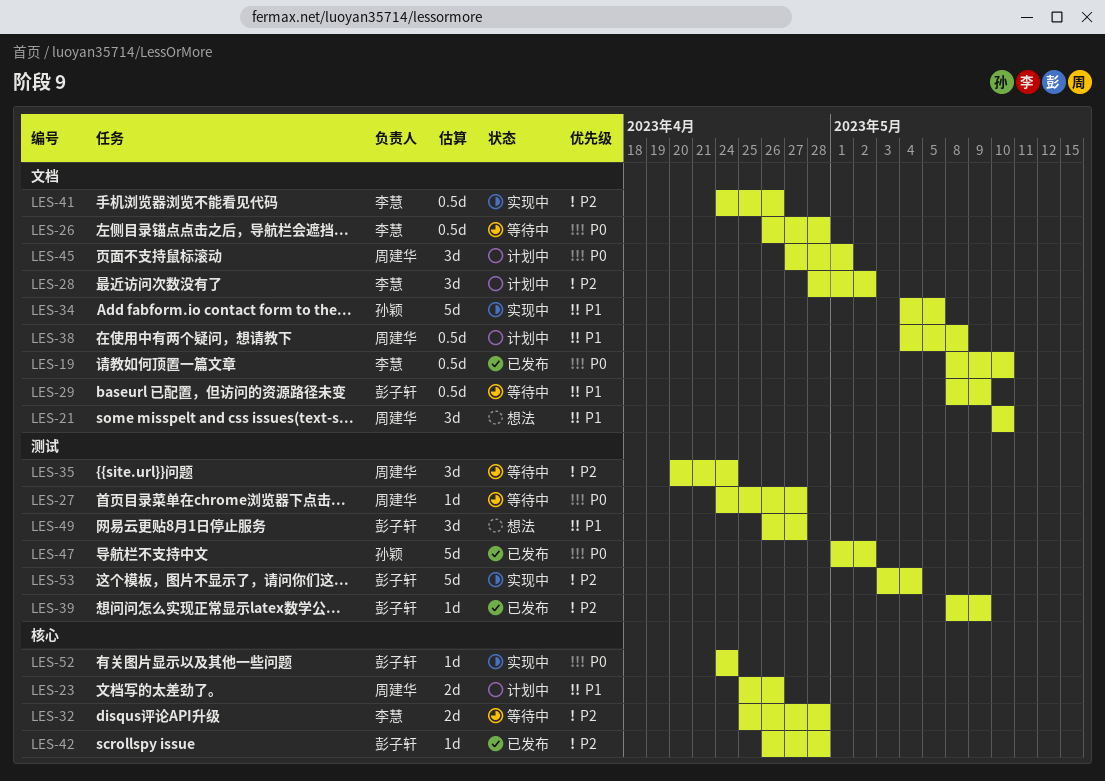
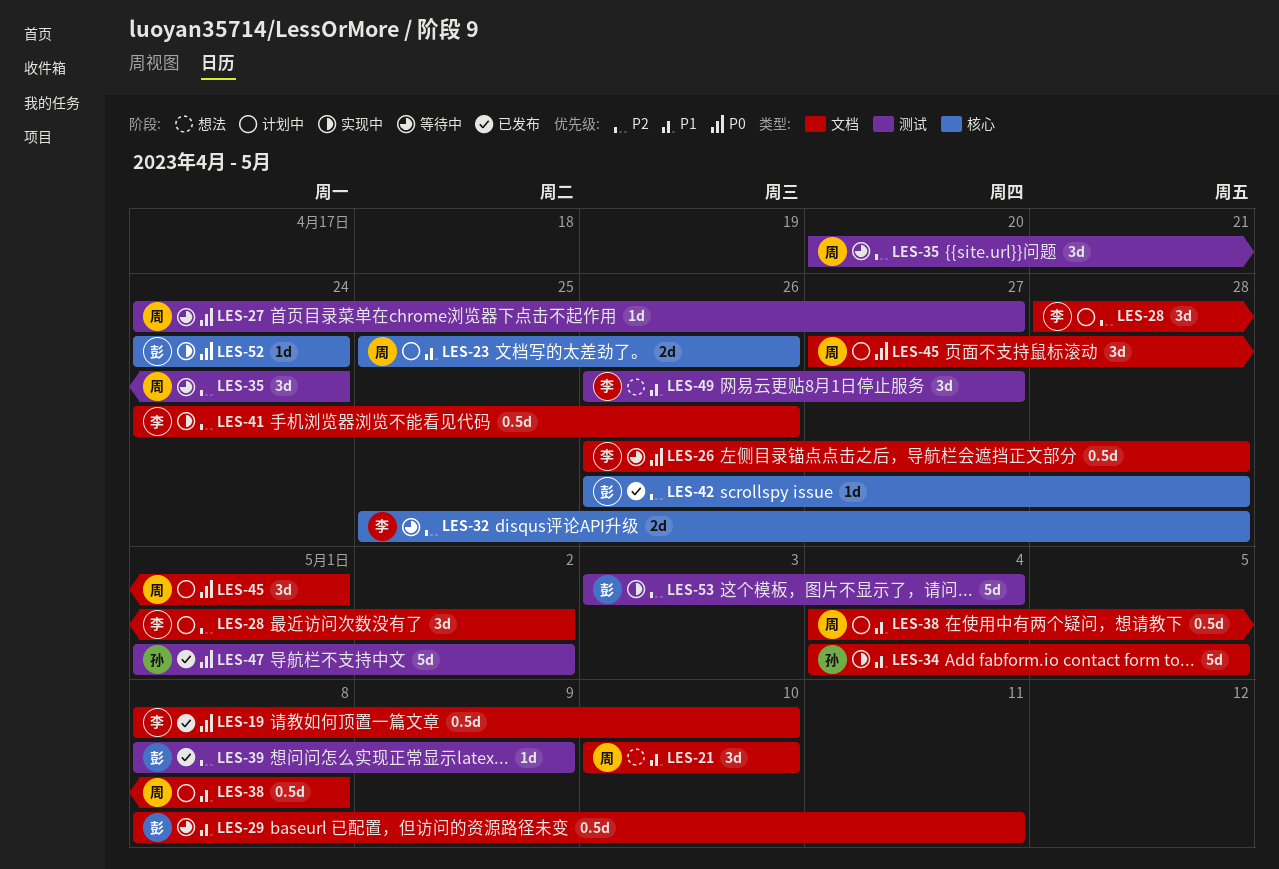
LES-29, due: May 9 -> May 11
LES-49, owner: 彭子轩 -> 李慧

